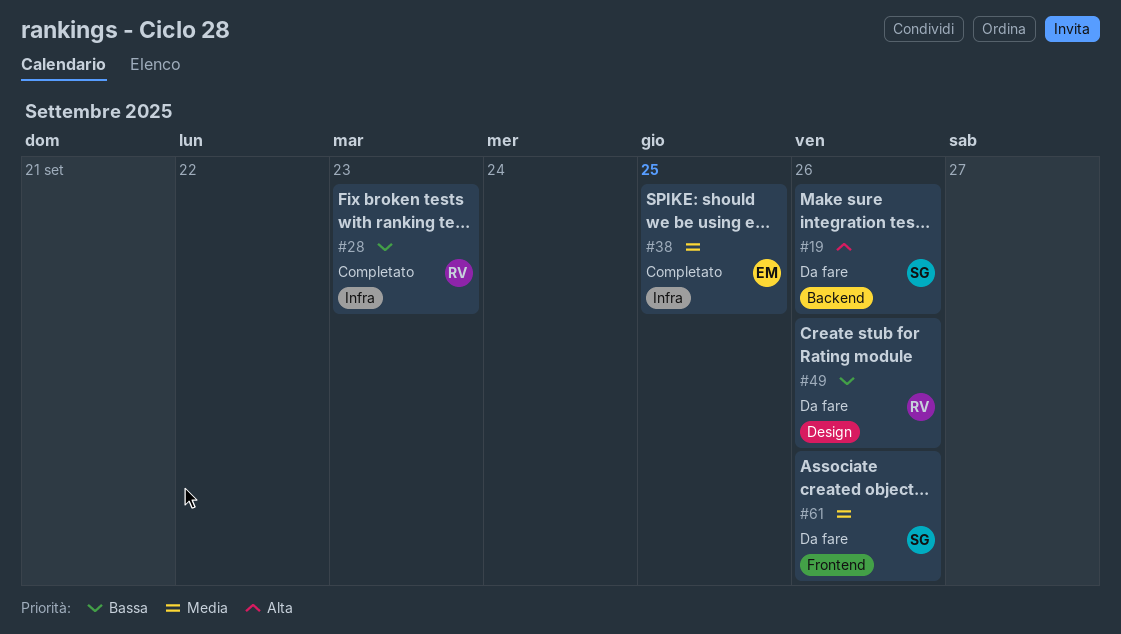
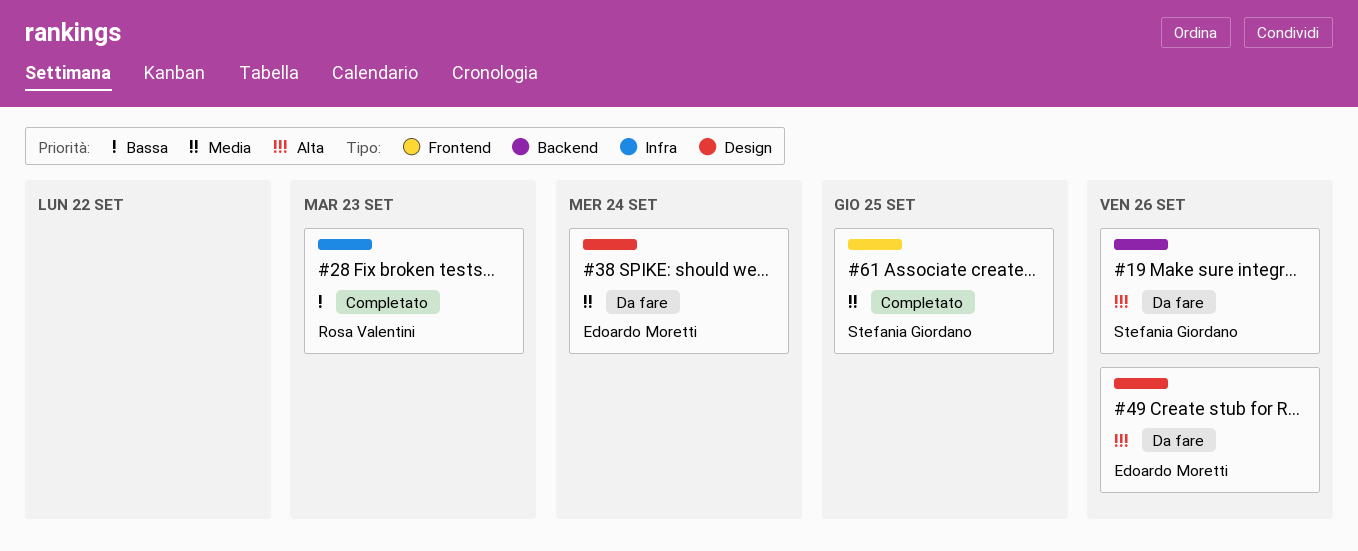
#38, status: Completato -> Da fare
#38, label: Infra -> Design
#38, due: Sep 25 -> Sep 24
#49, owner: Rosa Valentini -> Edoardo Moretti
#49, priority: Bassa -> Alta
#61, status: Da fare -> Completato
#61, due: Sep 26 -> Sep 25

